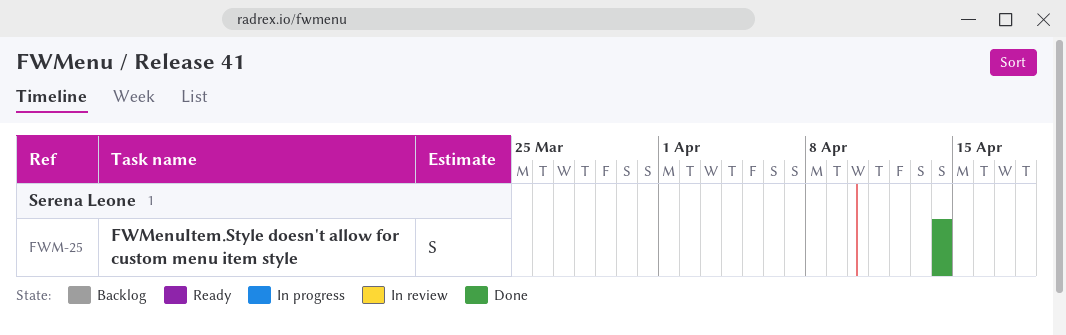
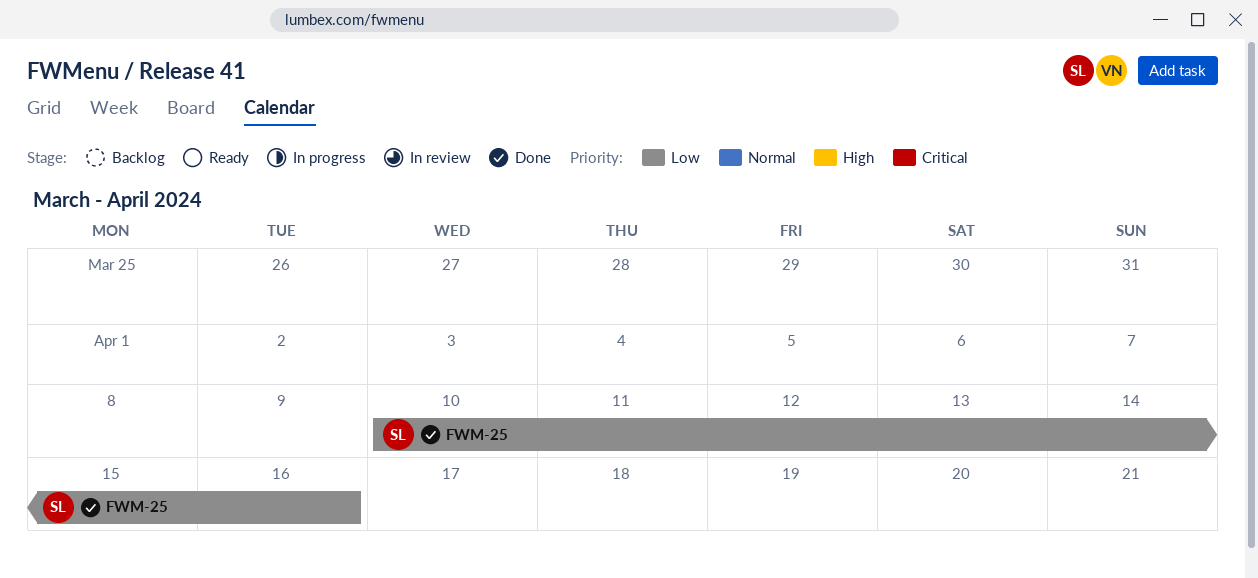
FWM-25, start: Apr 14 -> Apr 10
FWM-25, due: Apr 14 -> Apr 16

